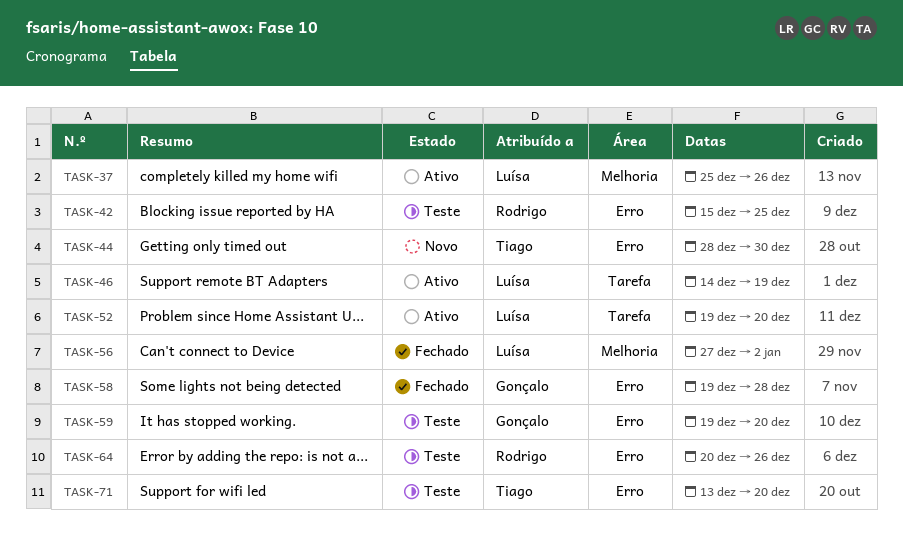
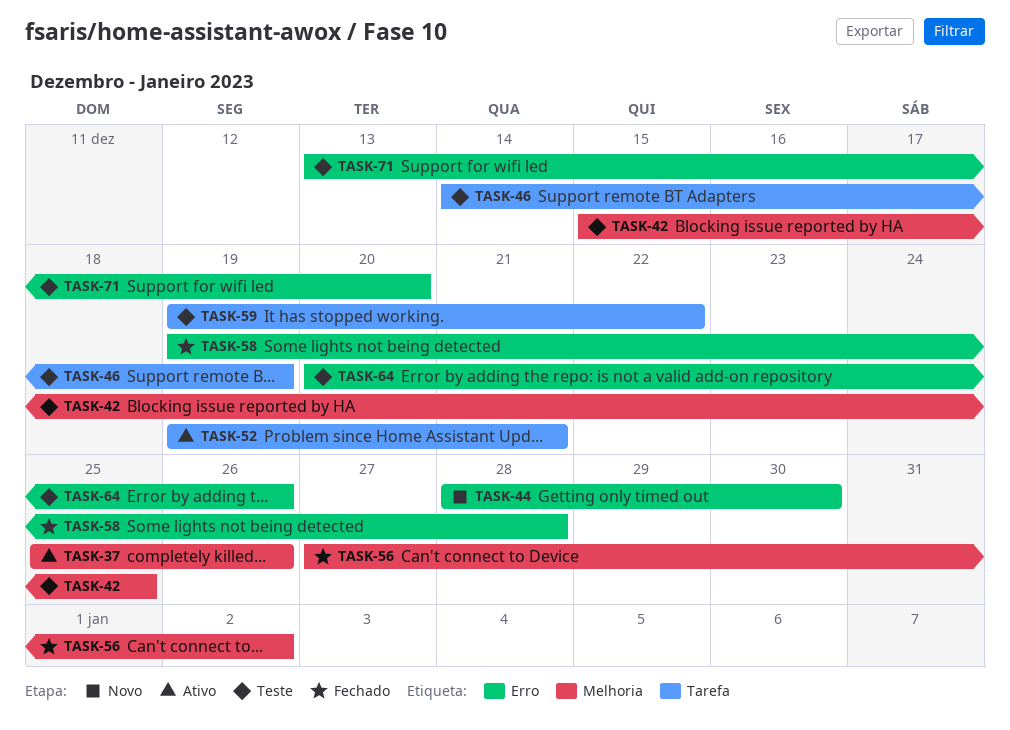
TASK-42, label: Erro -> Melhoria
TASK-46, status: Ativo -> Teste
TASK-52, due: Dec 20 -> Dec 21
TASK-59, label: Erro -> Tarefa
TASK-59, due: Dec 20 -> Dec 22

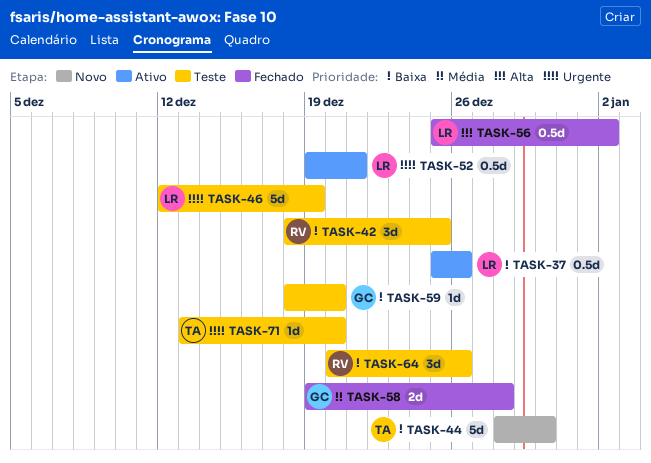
TASK-42, start: Dec 15 -> Dec 18
TASK-46, start: Dec 14 -> Dec 12
TASK-56, start: Dec 27 -> Dec 25
TASK-59, start: Dec 19 -> Dec 18
TASK-59, due: Dec 22 -> Dec 20

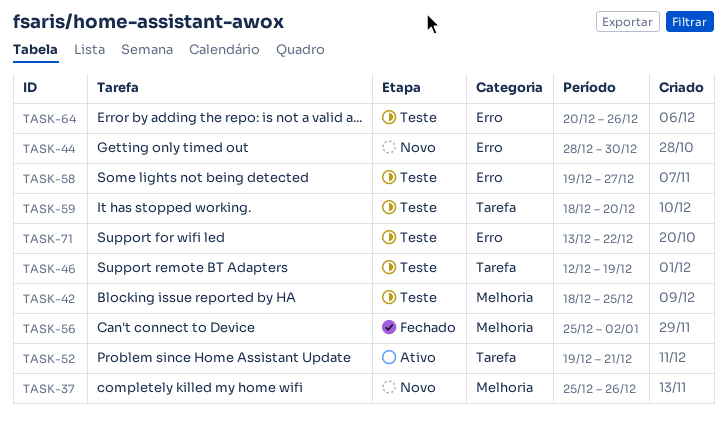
TASK-37, status: Ativo -> Novo
TASK-58, status: Fechado -> Teste
TASK-58, due: Dec 28 -> Dec 27
TASK-71, due: Dec 20 -> Dec 22

